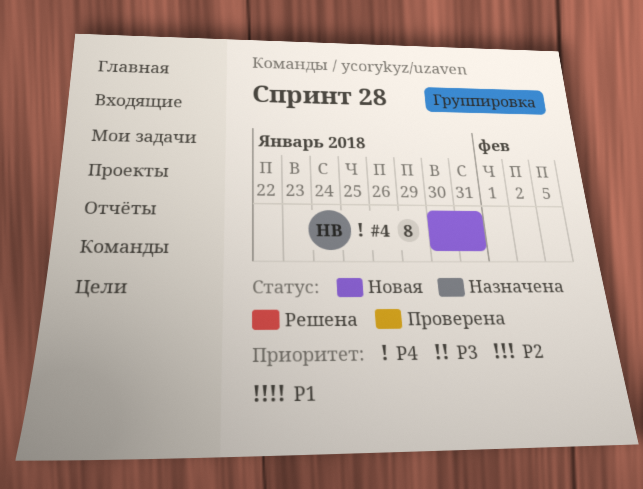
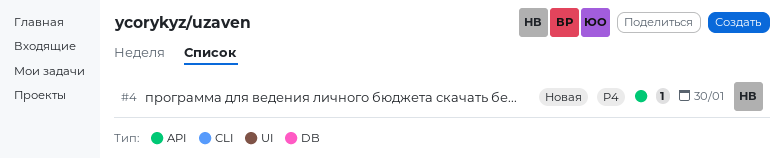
#4, estimate: 8 -> 1
#4, due: Jan 31 -> Jan 30

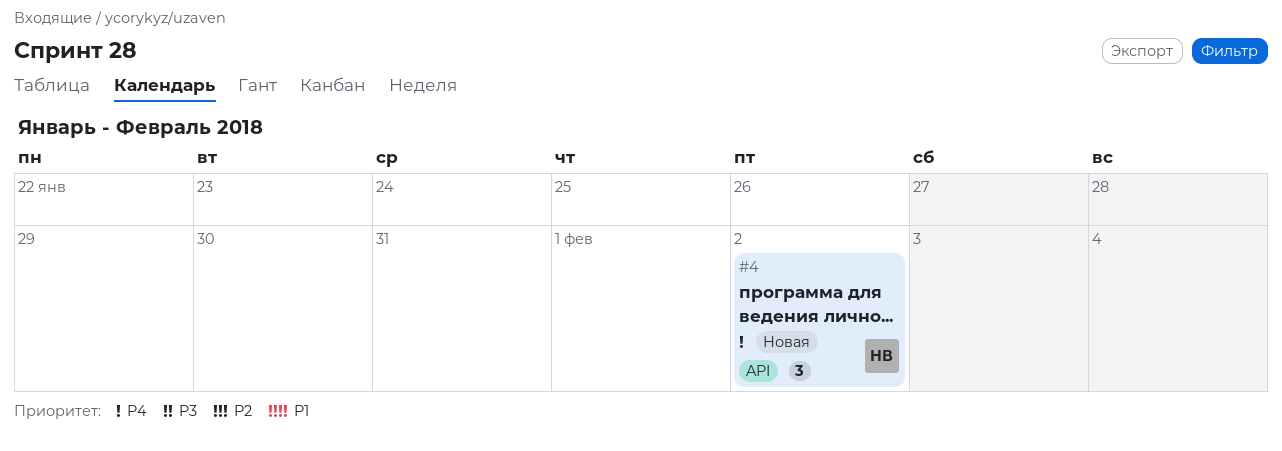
#4, estimate: 1 -> 3
#4, due: Jan 30 -> Feb 2

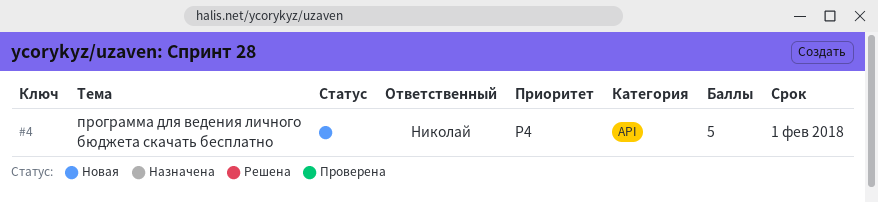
#4, estimate: 3 -> 5
#4, due: Feb 2 -> Feb 1

